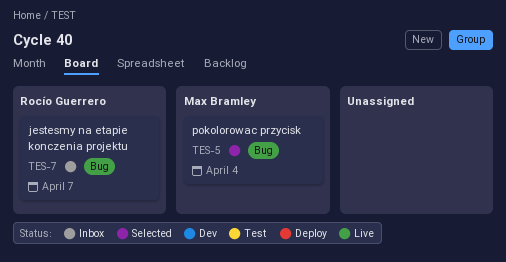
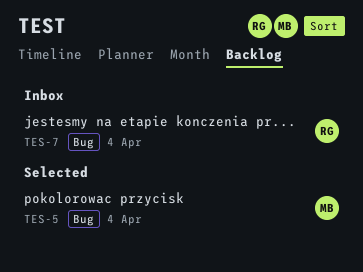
TES-7, due: Apr 7 -> Apr 4

